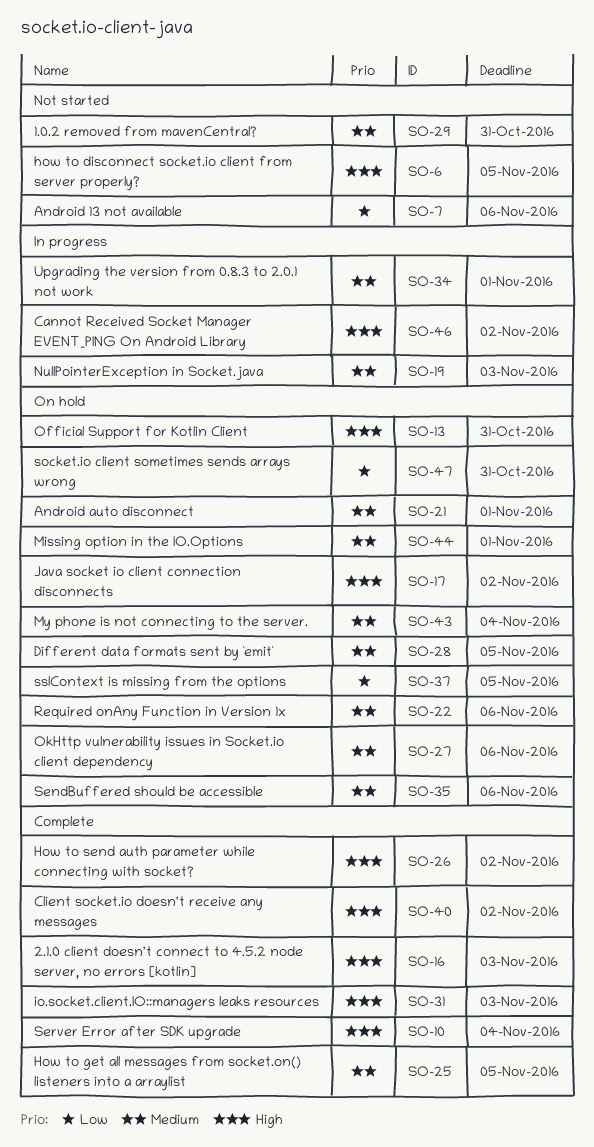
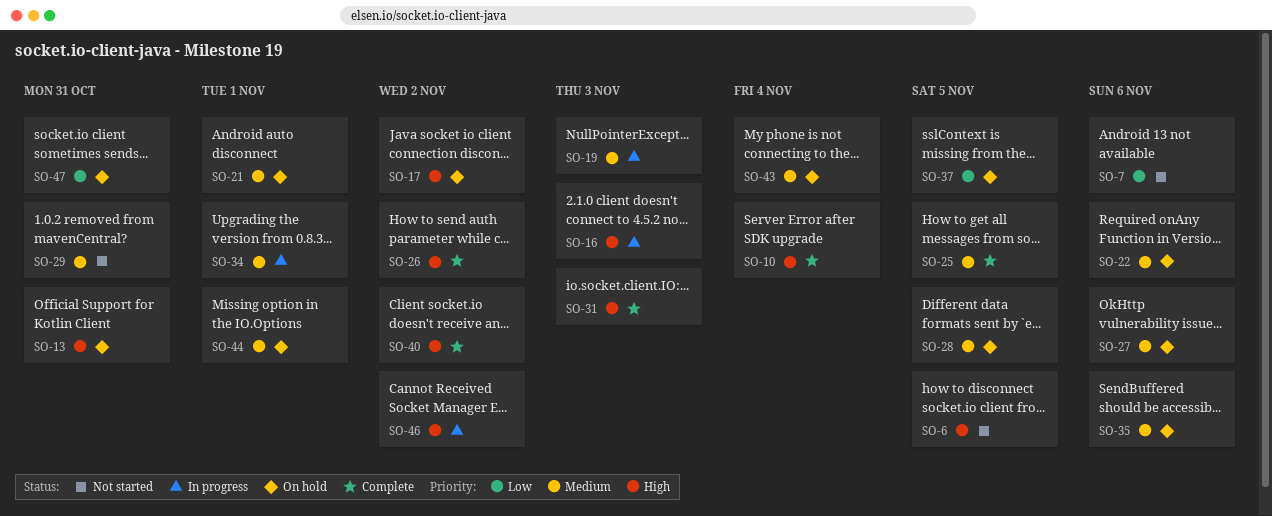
SO-16, status: Complete -> In progress

